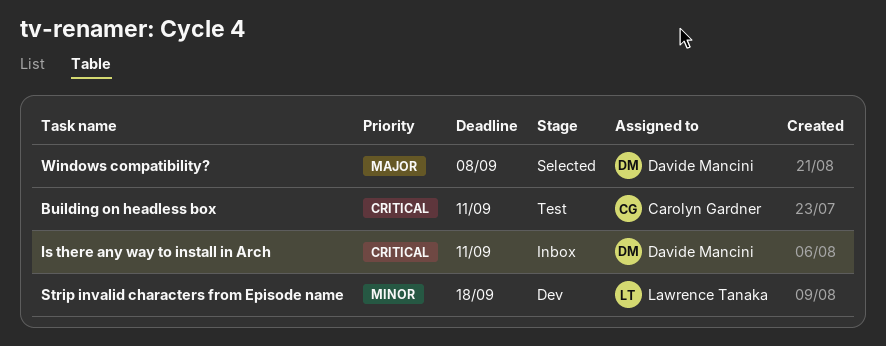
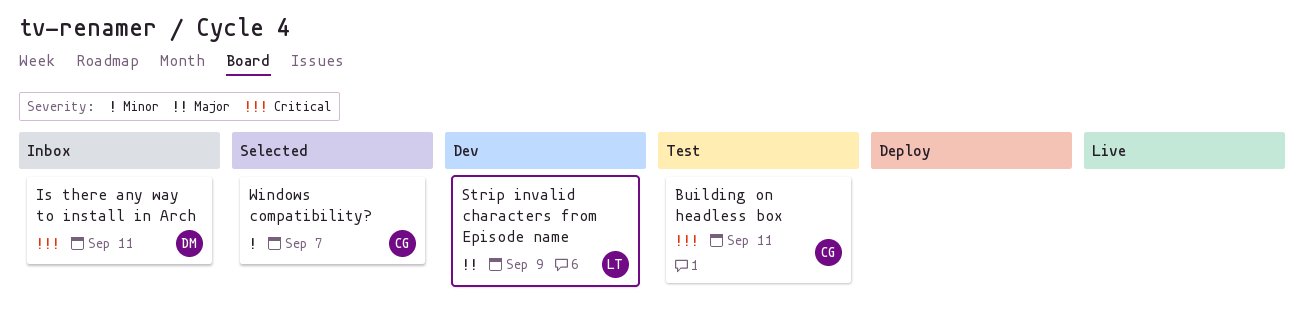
Strip invalid characters from Episode name, priority: Minor -> Major
Strip invalid characters from Episode name, due: Sep 18 -> Sep 9
Windows compatibility?, owner: Davide Mancini -> Carolyn Gardner
Windows compatibility?, priority: Major -> Minor
Windows compatibility?, due: Sep 8 -> Sep 7

